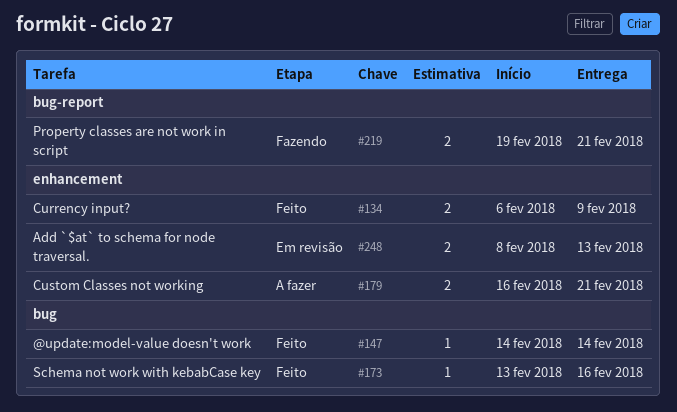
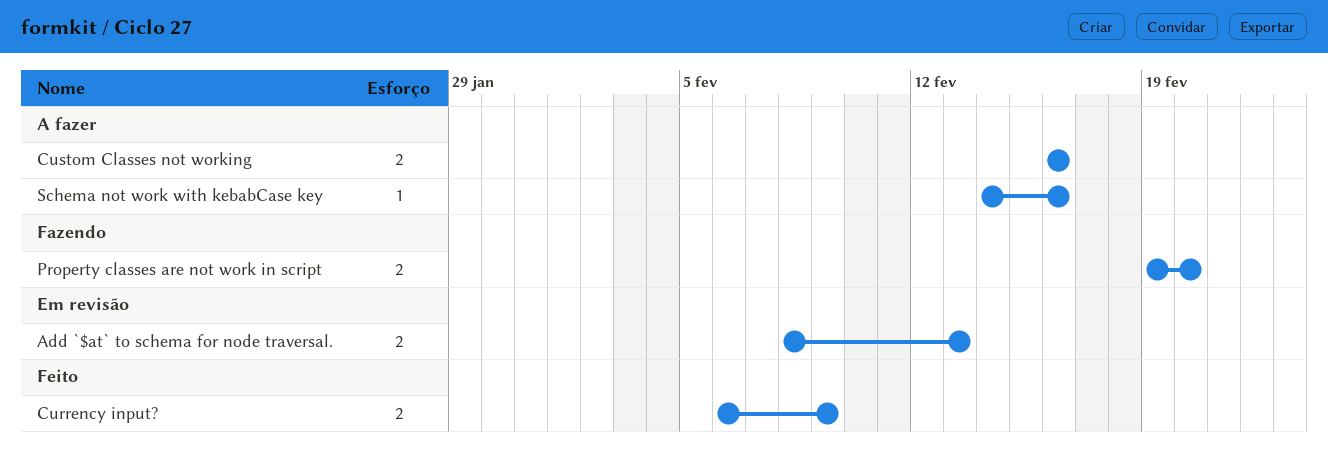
@update:model-value doesn't work: present -> none
Custom Classes not working, due: Feb 21 -> Feb 16
Property classes are not work in script, due: Feb 21 -> Feb 20
Schema not work with kebabCase key, status: Feito -> A fazer
Schema not work with kebabCase key, start: Feb 13 -> Feb 14

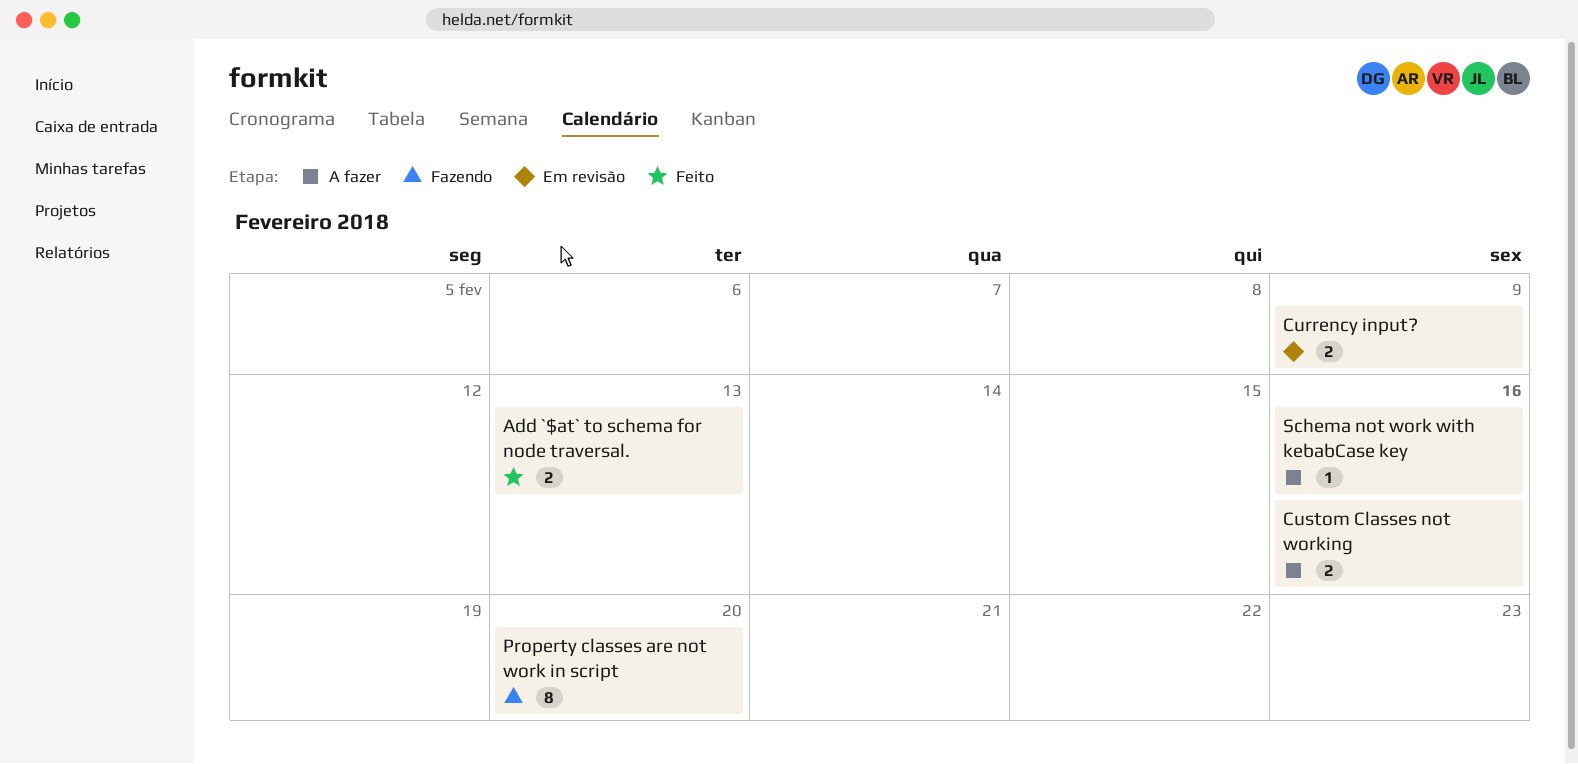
Add `$at` to schema for node traversal., status: Em revisão -> Feito
Currency input?, status: Feito -> Em revisão
Property classes are not work in script, estimate: 2 -> 8

